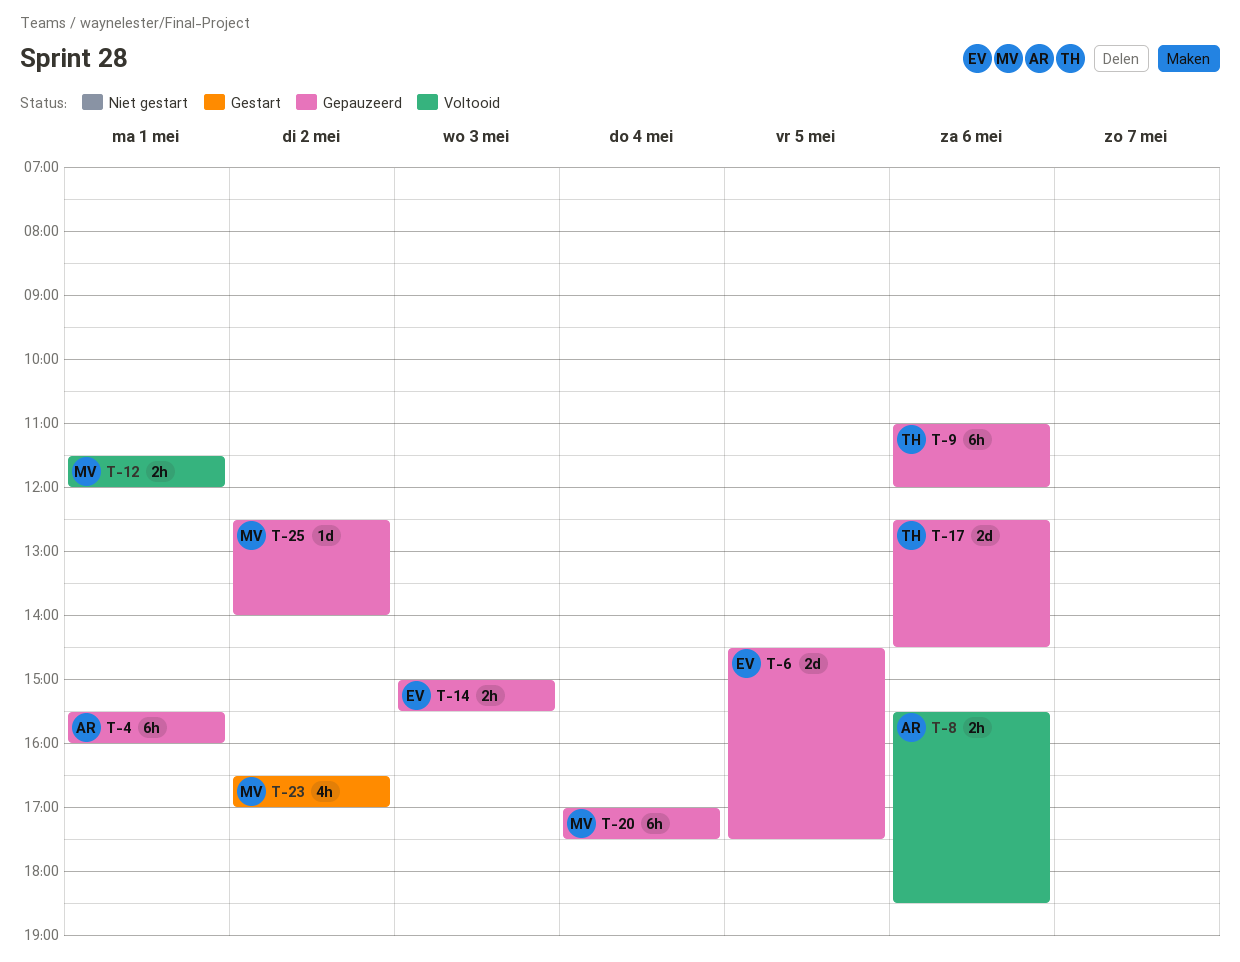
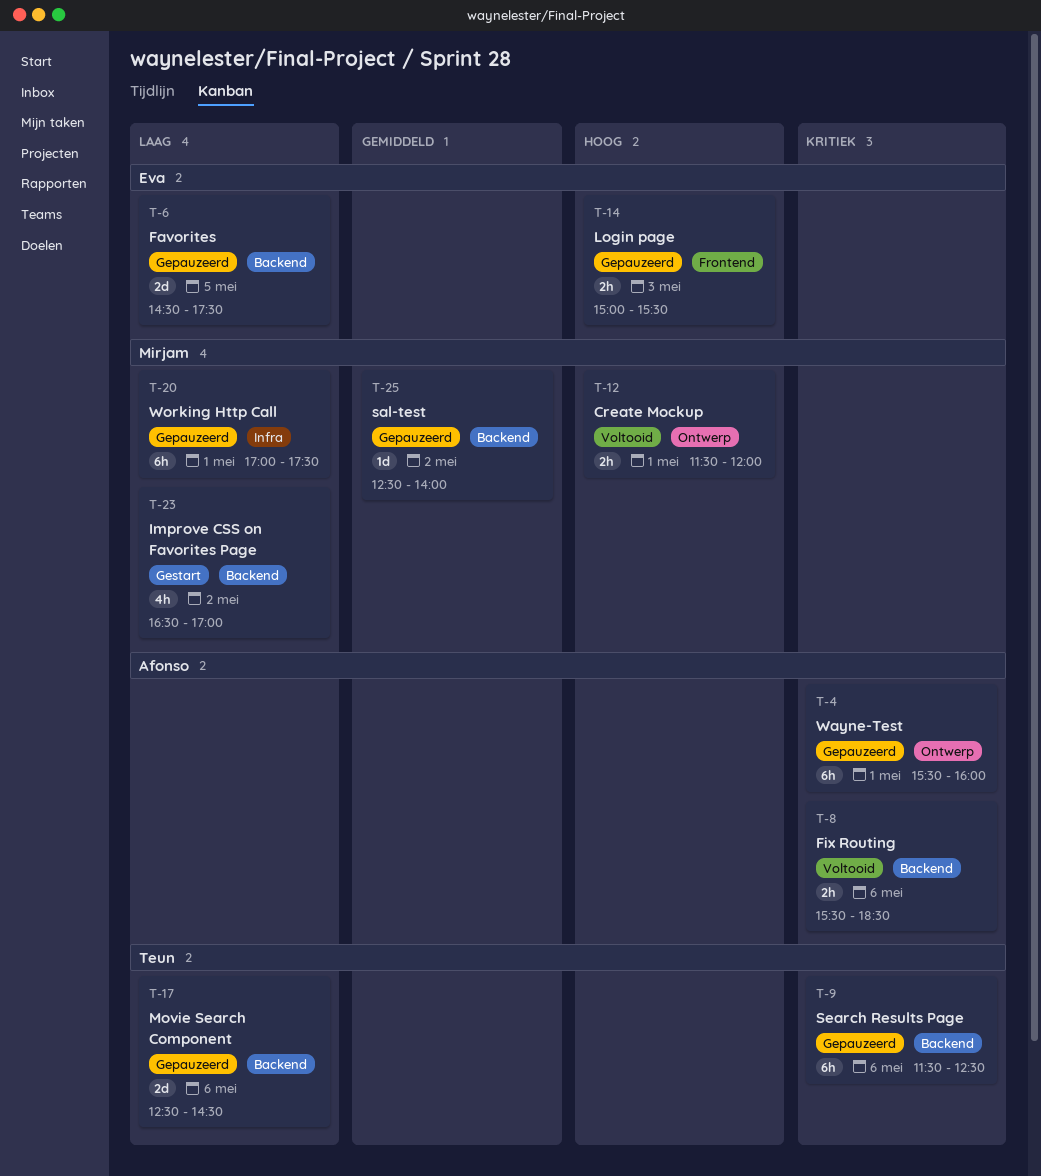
T-9, begins: 11:00 -> 11:30
T-9, ends: 12:00 -> 12:30
T-20, day: May 4 -> May 1

